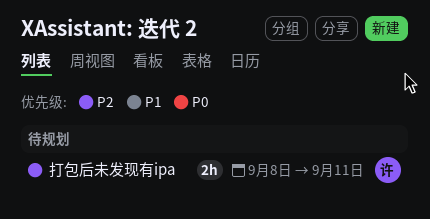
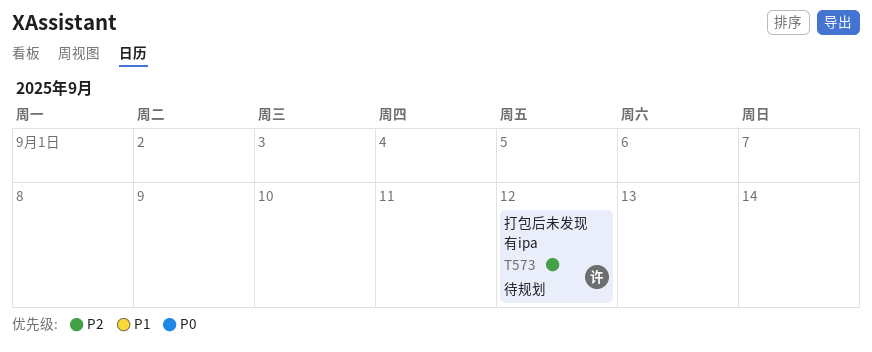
打包后未发现有ipa, due: Sep 11 -> Sep 12

